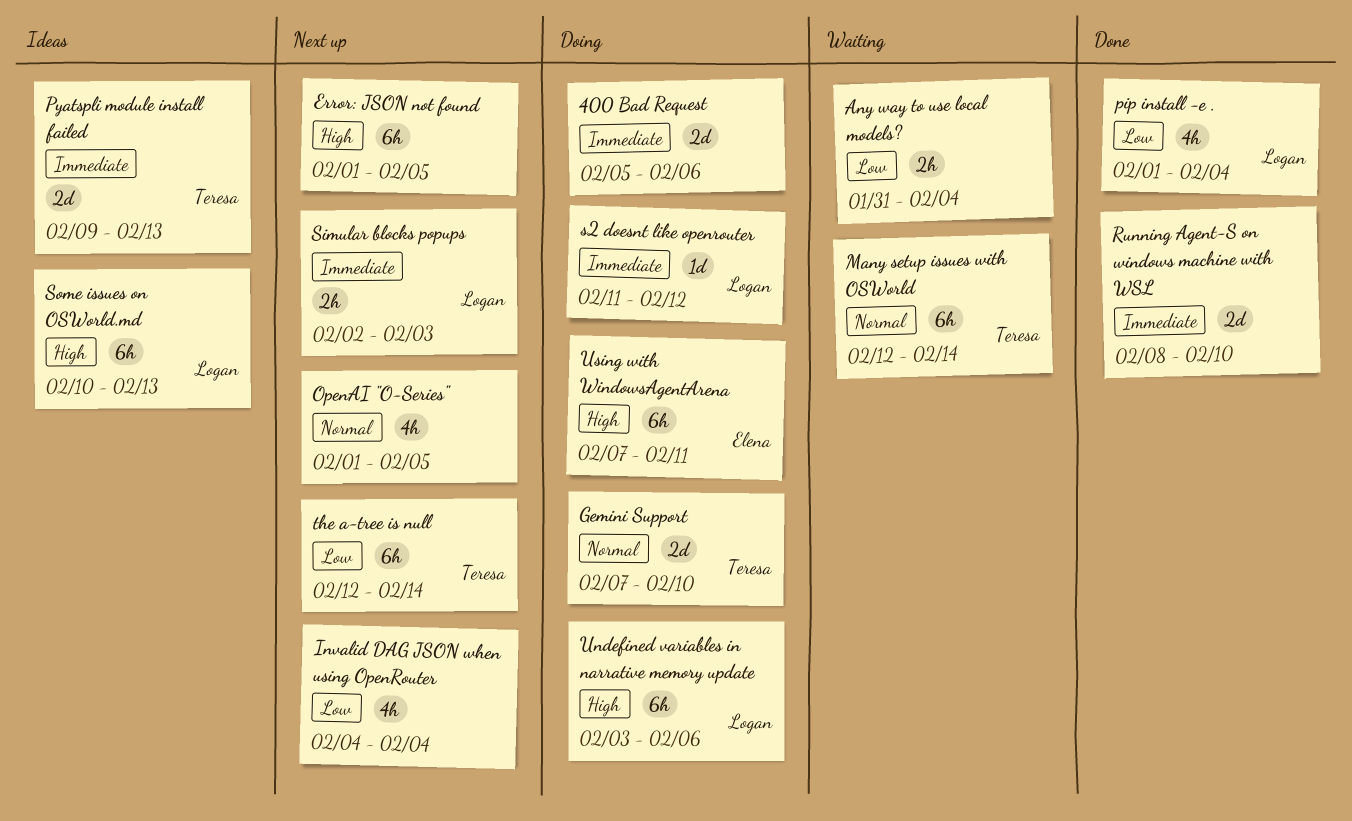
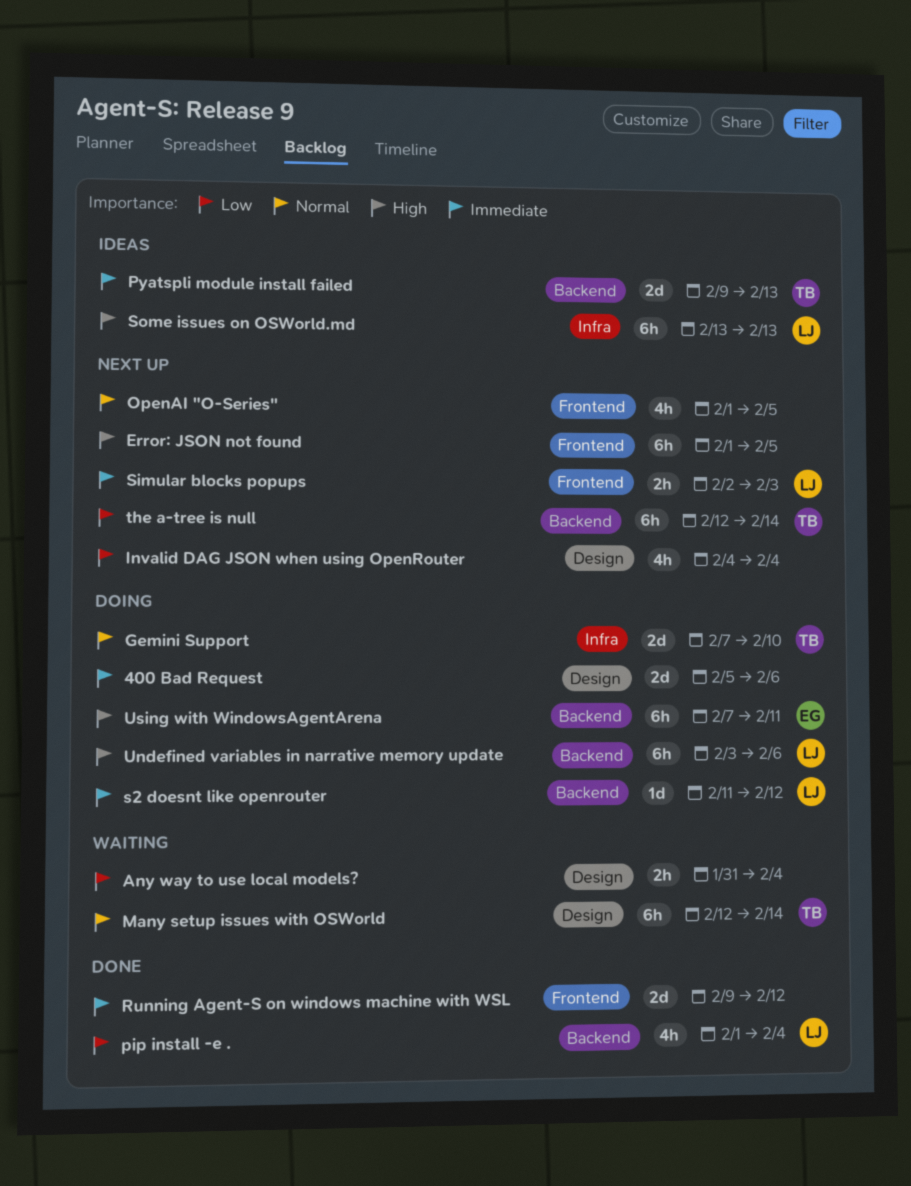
Running Agent-S on windows machine with WSL, start: Feb 8 -> Feb 9
Running Agent-S on windows machine with WSL, due: Feb 10 -> Feb 12
Some issues on OSWorld.md, start: Feb 10 -> Feb 13

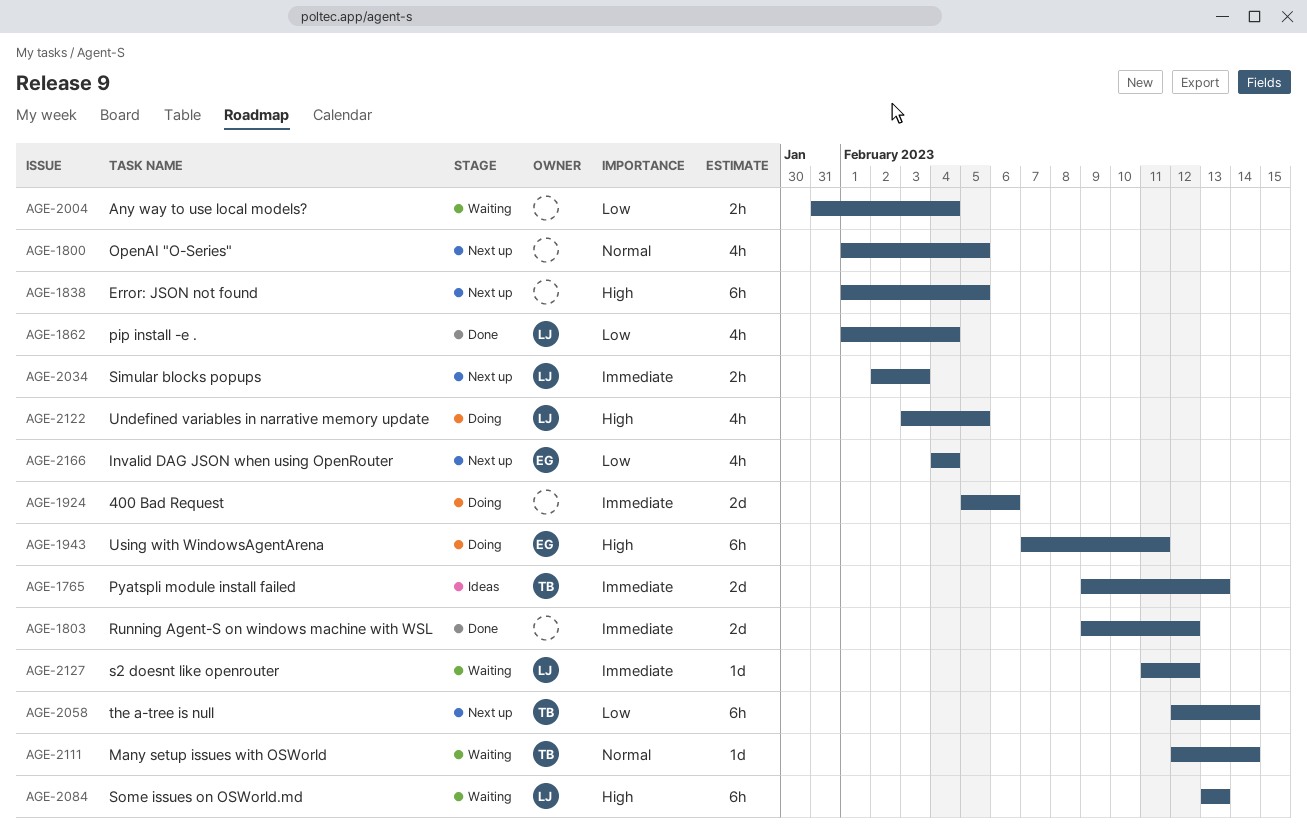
Gemini Support: present -> none
Invalid DAG JSON when using OpenRouter, owner: none -> EG
Many setup issues with OSWorld, estimate: 6h -> 1d
s2 doesnt like openrouter, status: Doing -> Waiting
Some issues on OSWorld.md, status: Ideas -> Waiting
Undefined variables in narrative memory update, estimate: 6h -> 4h
Undefined variables in narrative memory update, due: Feb 6 -> Feb 5

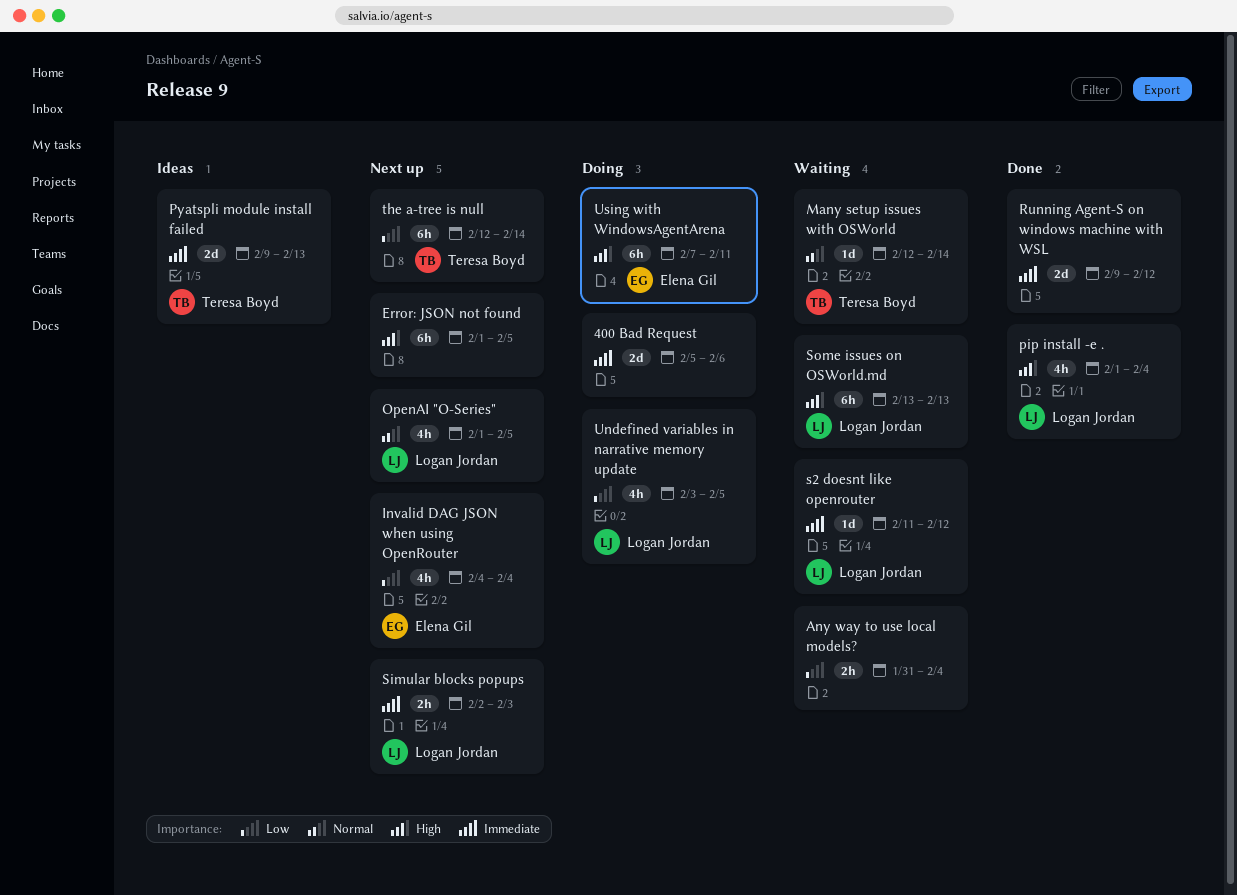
OpenAI "O-Series", owner: none -> Logan Jordan
pip install -e ., priority: Low -> High
Undefined variables in narrative memory update, priority: High -> Low

